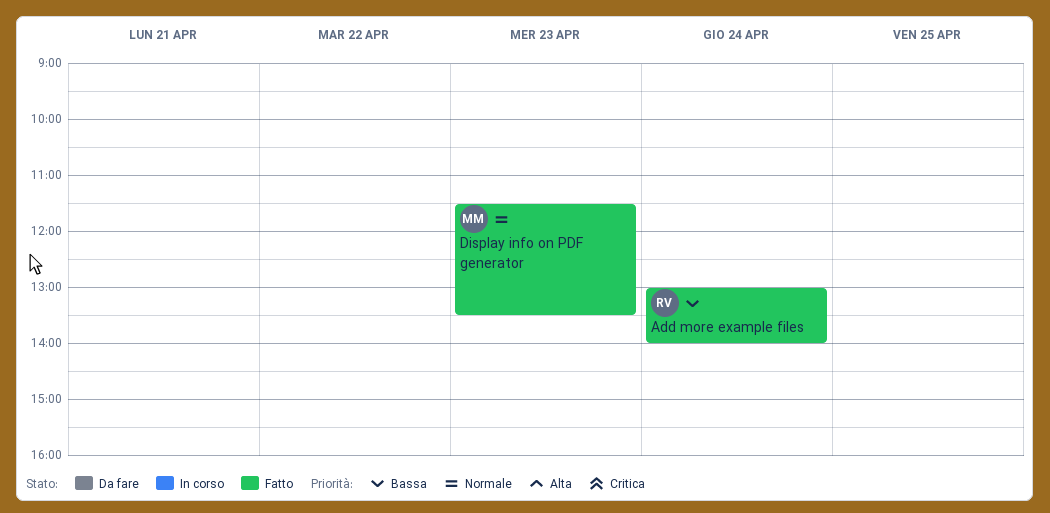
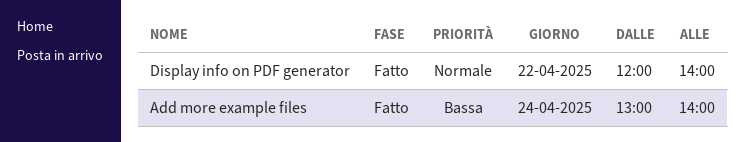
Display info on PDF generator, day: Apr 23 -> Apr 22
Display info on PDF generator, begins: 11:30 -> 12:00
Display info on PDF generator, ends: 13:30 -> 14:00

